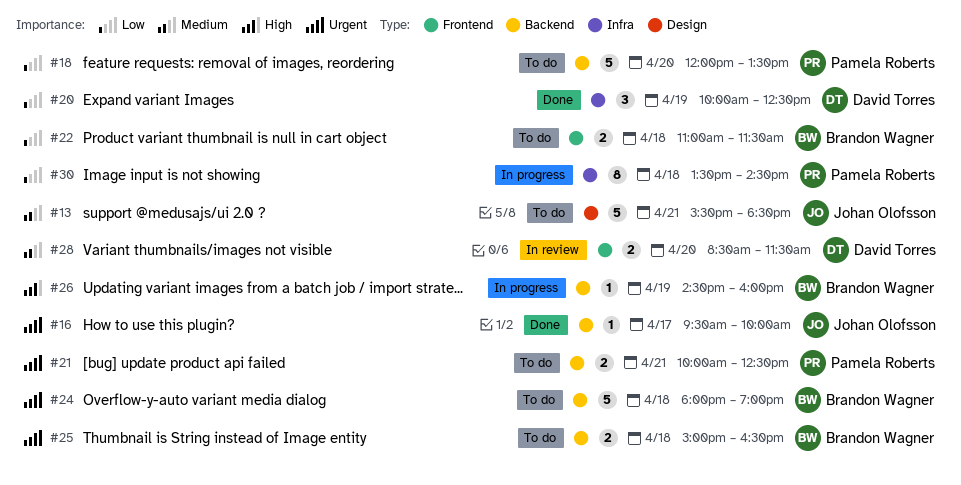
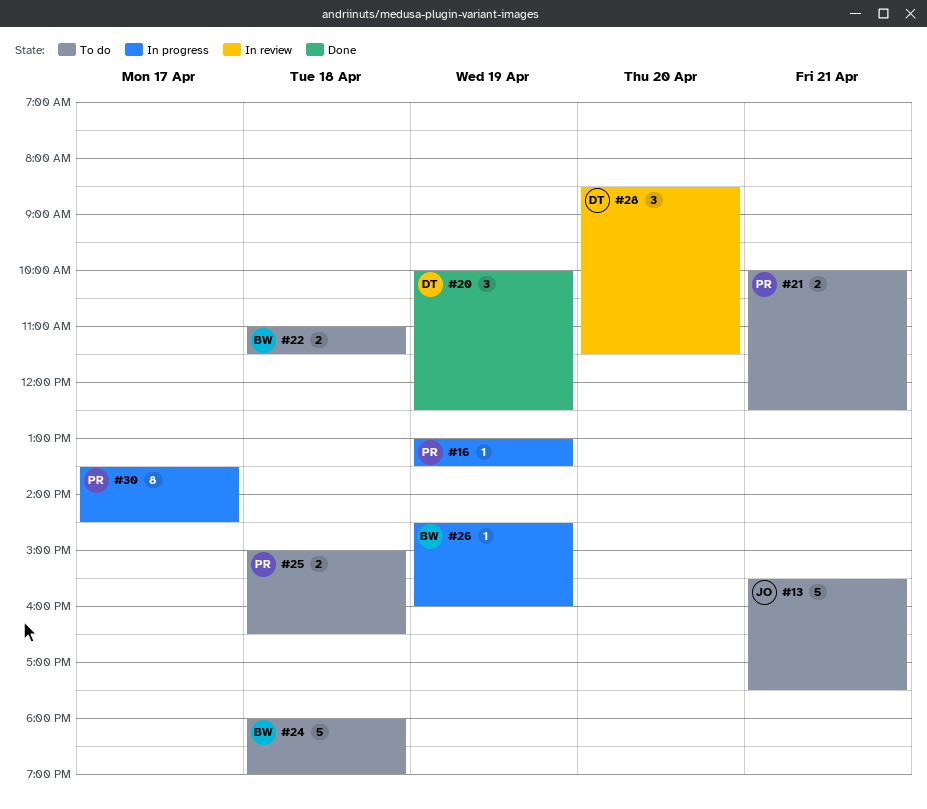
#13, ends: 18:30 -> 17:30
#16, status: Done -> In progress
#16, owner: Johan Olofsson -> Pamela Roberts
#16, day: Apr 17 -> Apr 19
#16, begins: 09:30 -> 13:00
#16, ends: 10:00 -> 13:30
#18: present -> none
#25, owner: Brandon Wagner -> Pamela Roberts
#28, estimate: 2 -> 3
#30, day: Apr 18 -> Apr 17

